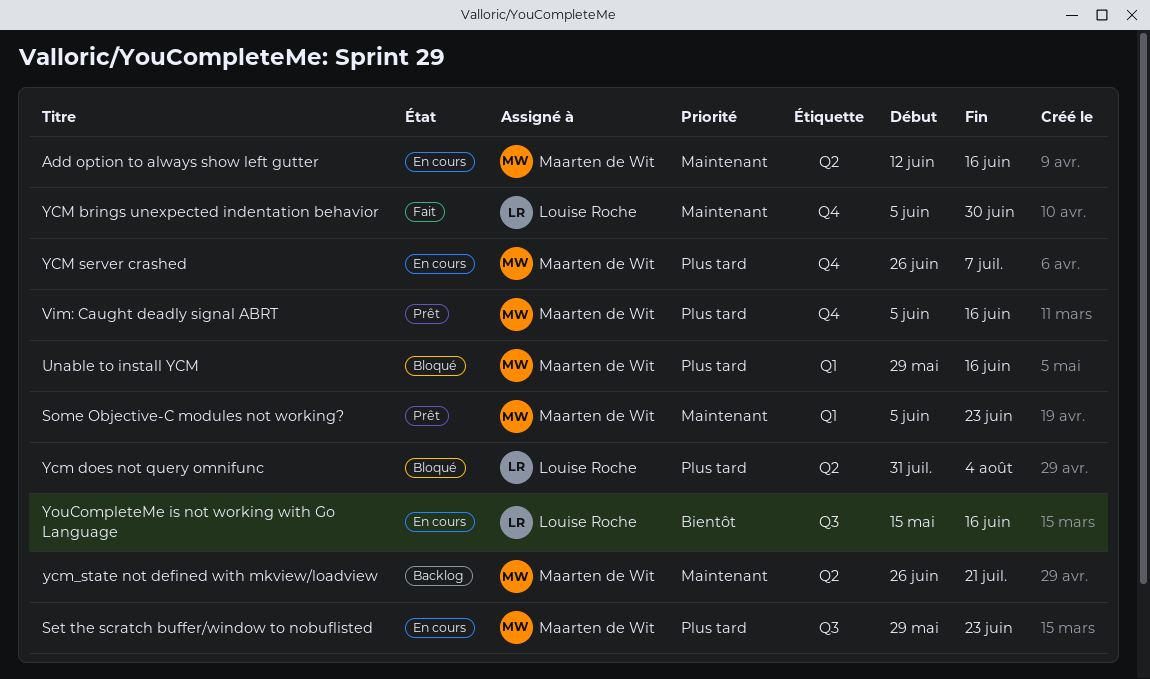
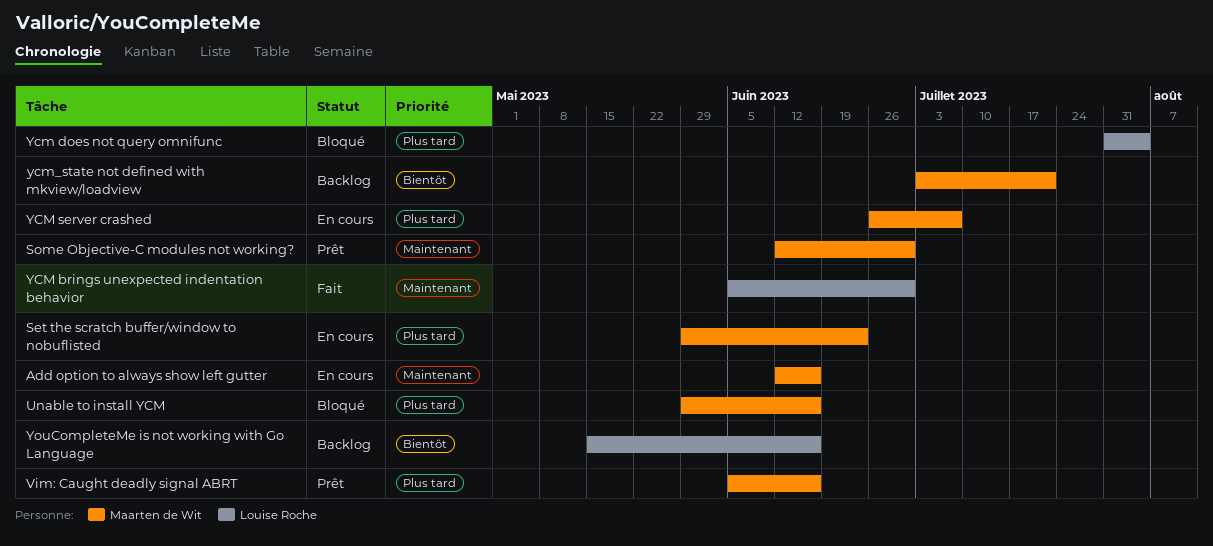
Some Objective-C modules not working?, start: Jun 5 -> Jun 12
Some Objective-C modules not working?, due: Jun 23 -> Jun 30
ycm_state not defined with mkview/loadview, priority: Maintenant -> Bientôt
ycm_state not defined with mkview/loadview, start: Jun 26 -> Jul 3
YouCompleteMe is not working with Go Language, status: En cours -> Backlog

